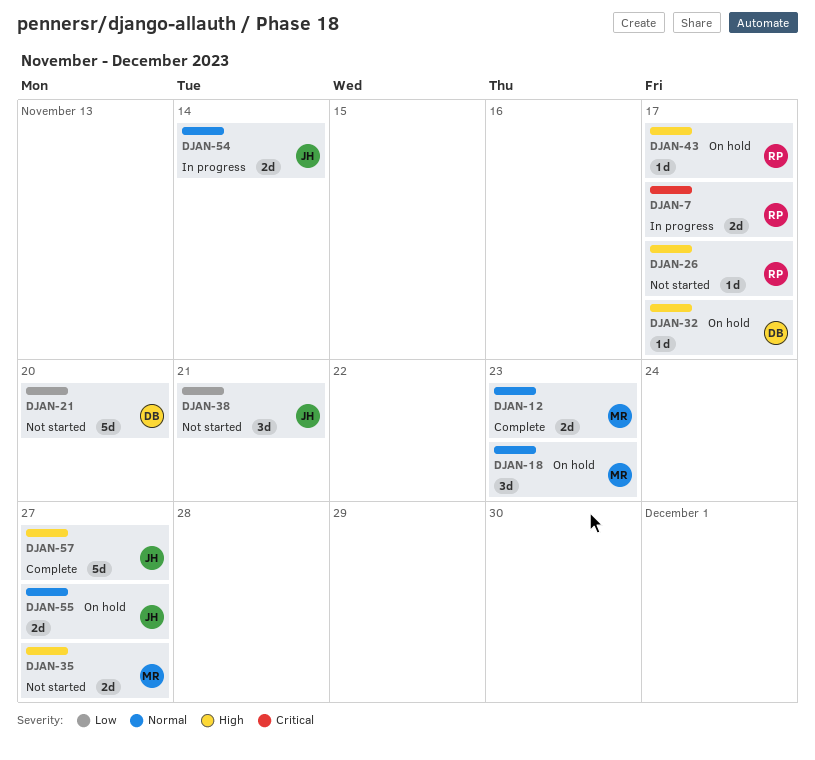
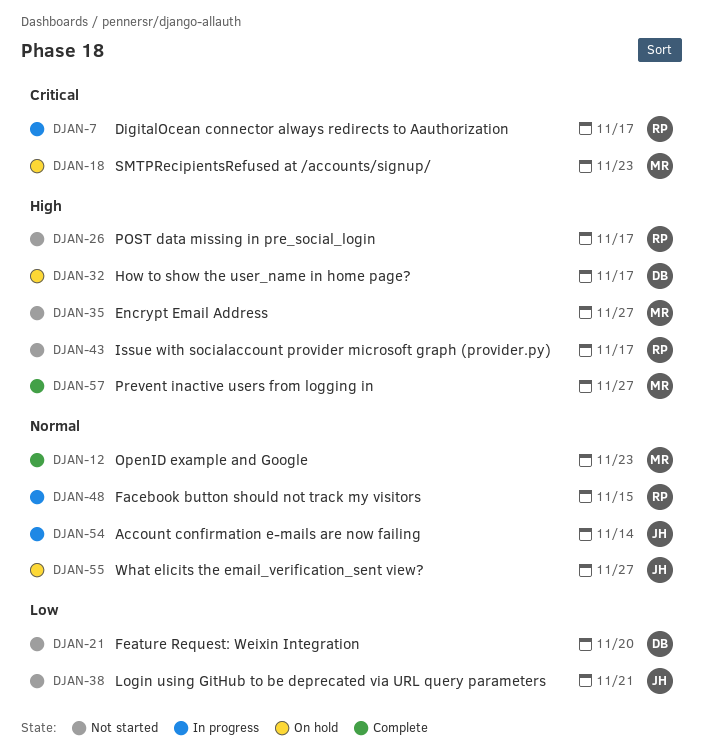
DJAN-18, priority: Normal -> Critical
DJAN-43, status: On hold -> Not started
DJAN-48: none -> present
DJAN-57, owner: JH -> MR

